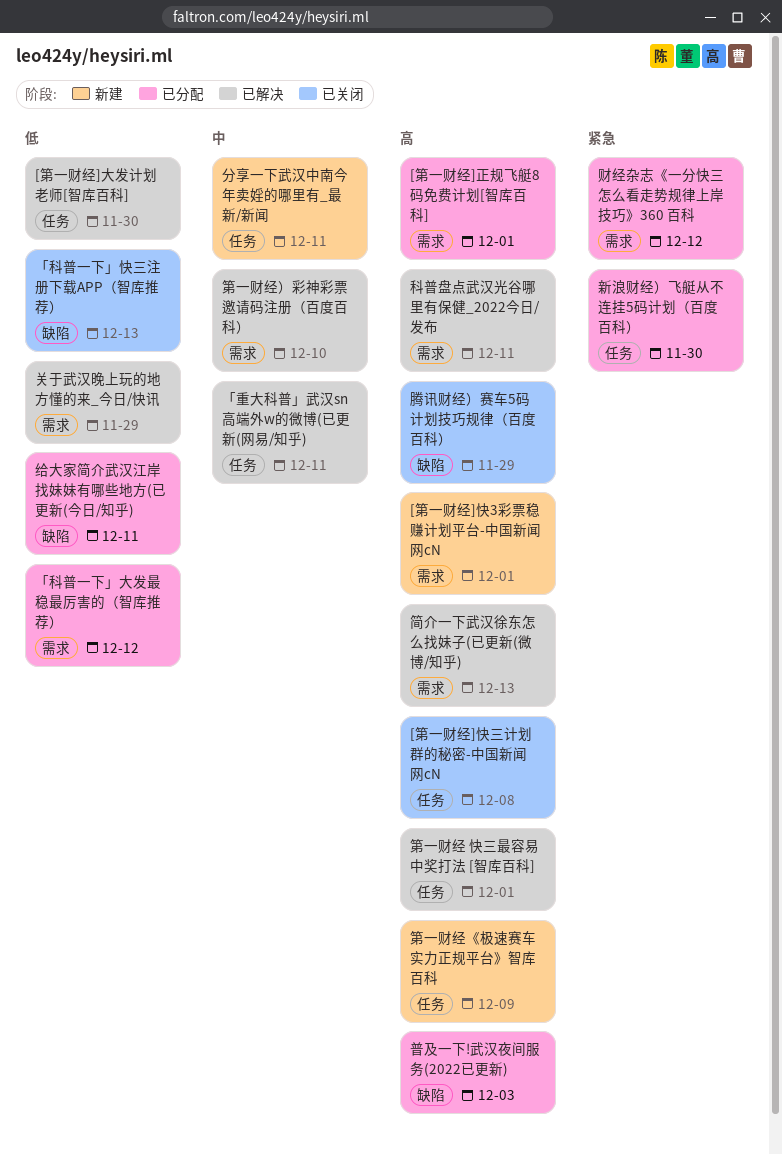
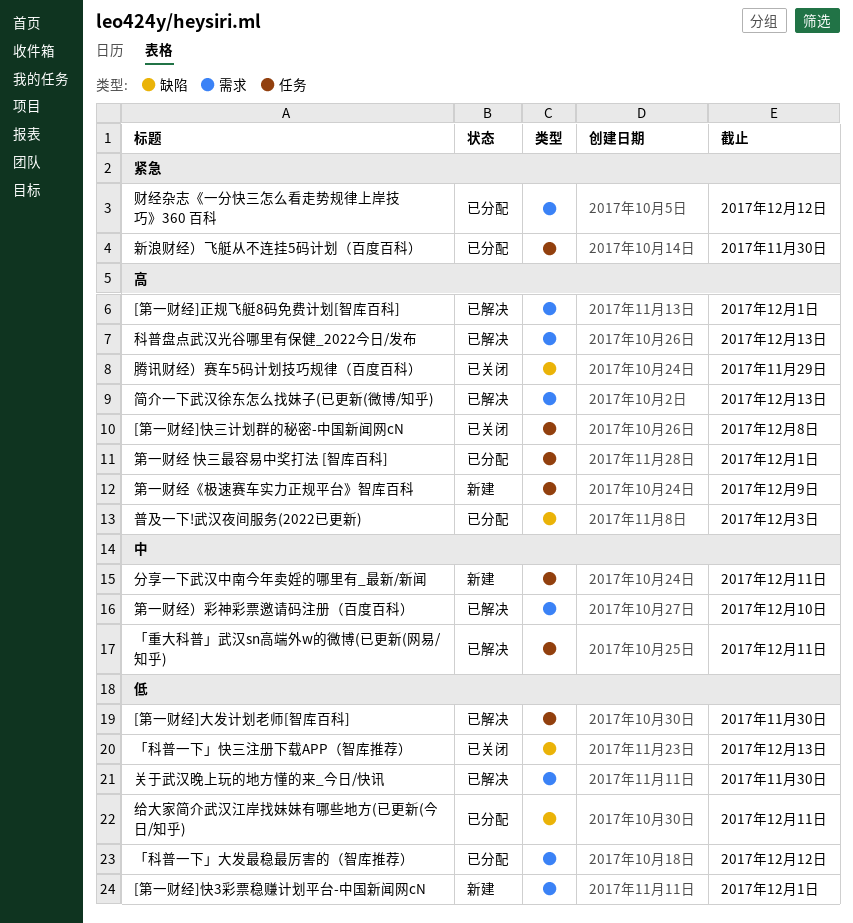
[第一财经]快3彩票稳赚计划平台-中国新闻网cN, priority: 高 -> 低
[第一财经]正规飞艇8码免费计划[智库百科], status: 已分配 -> 已解决
关于武汉晚上玩的地方懂的来_今日/快讯, due: Nov 29 -> Nov 30
科普盘点武汉光谷哪里有保健_2022今日/发布, due: Dec 11 -> Dec 13
第一财经 快三最容易中奖打法 [智库百科], status: 已解决 -> 已分配

